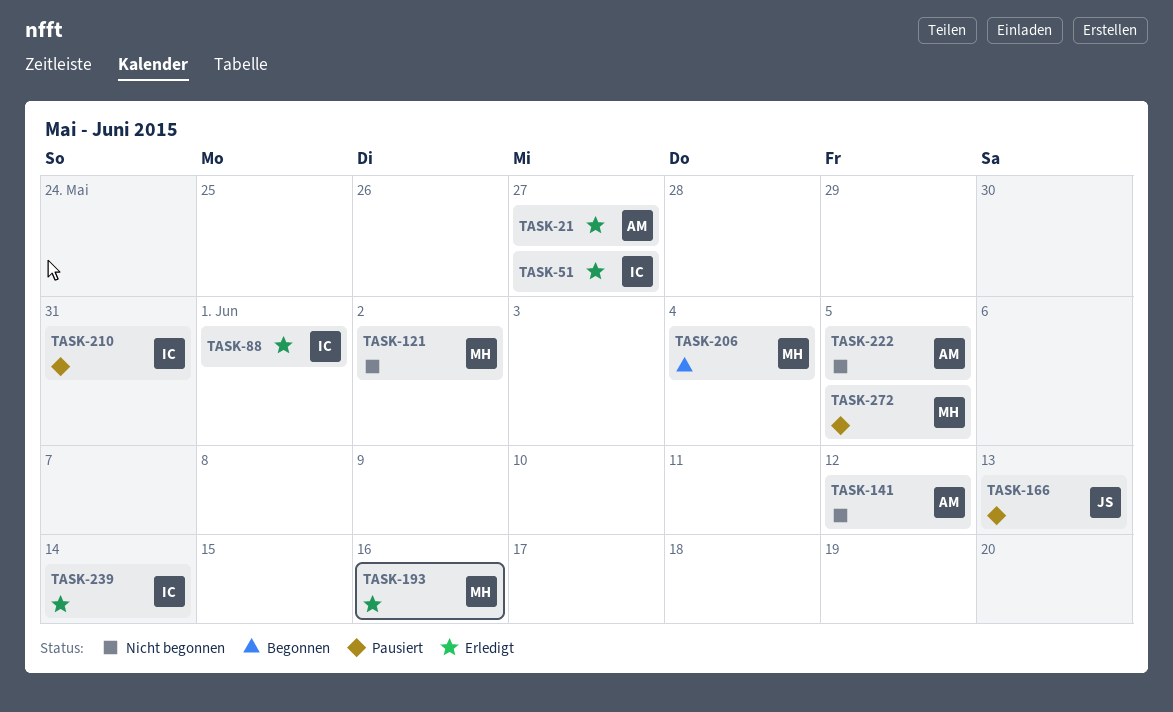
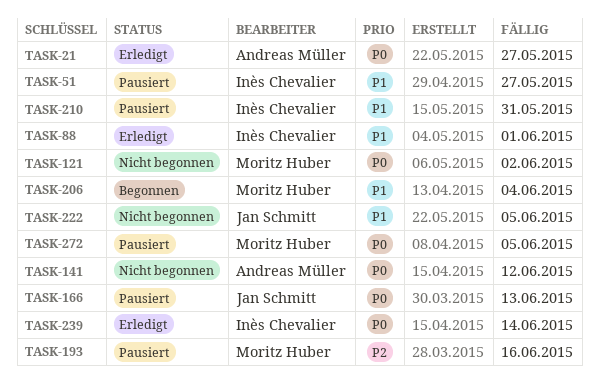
TASK-51, status: Erledigt -> Pausiert
TASK-193, status: Erledigt -> Pausiert
TASK-222, owner: Andreas Müller -> Jan Schmitt

